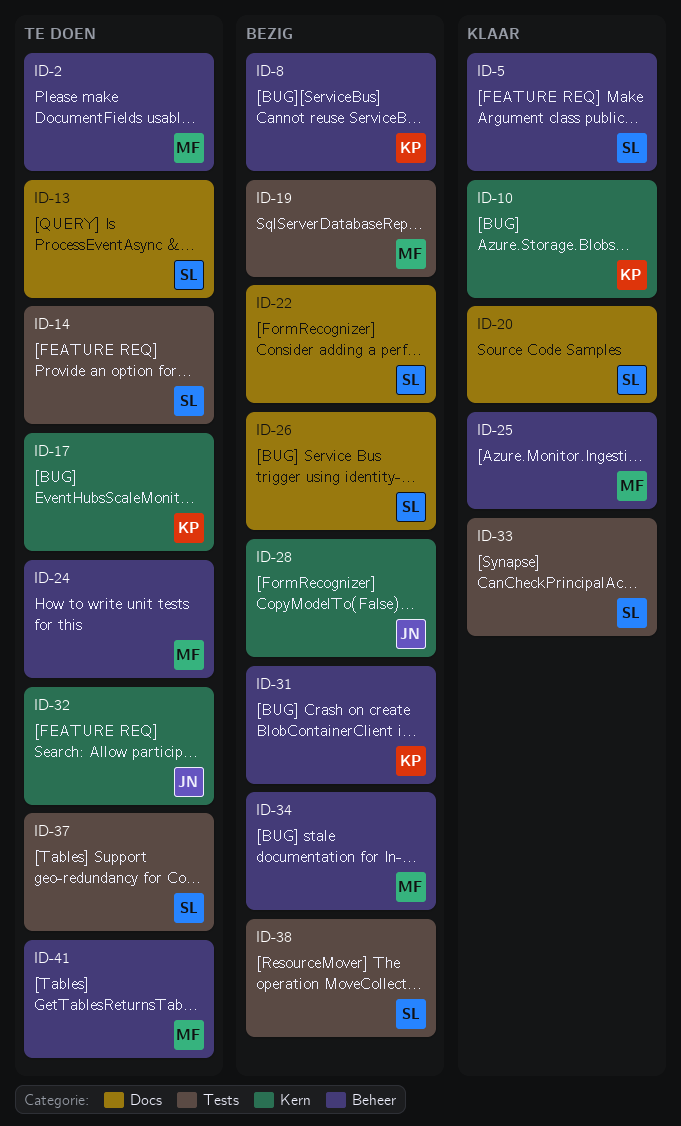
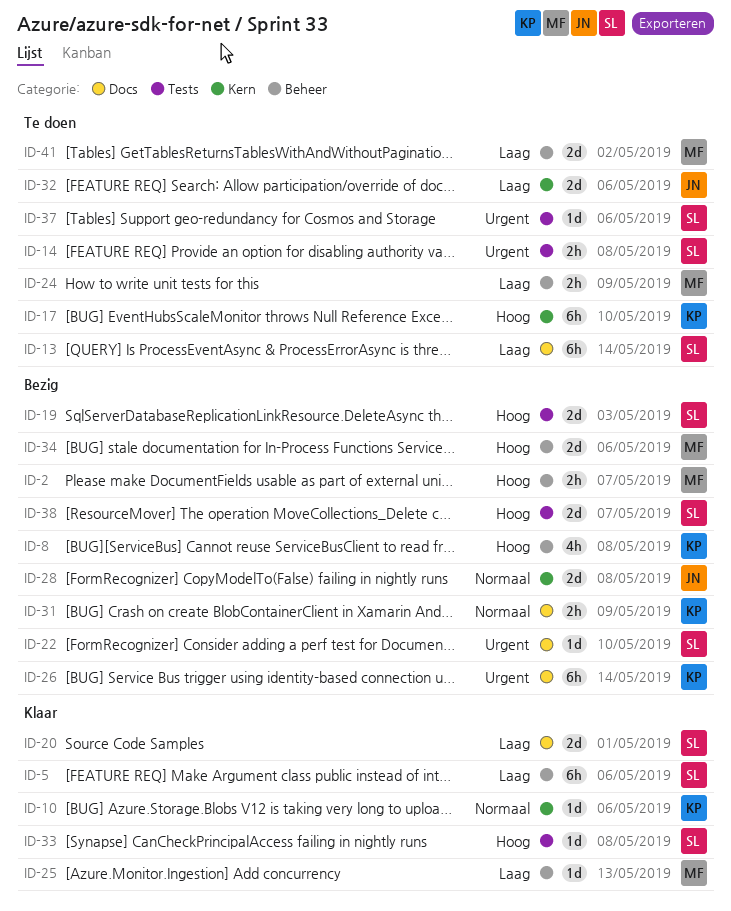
ID-2, status: Te doen -> Bezig
ID-19, owner: MF -> SL
ID-26, owner: SL -> KP
ID-31, label: Beheer -> Docs

